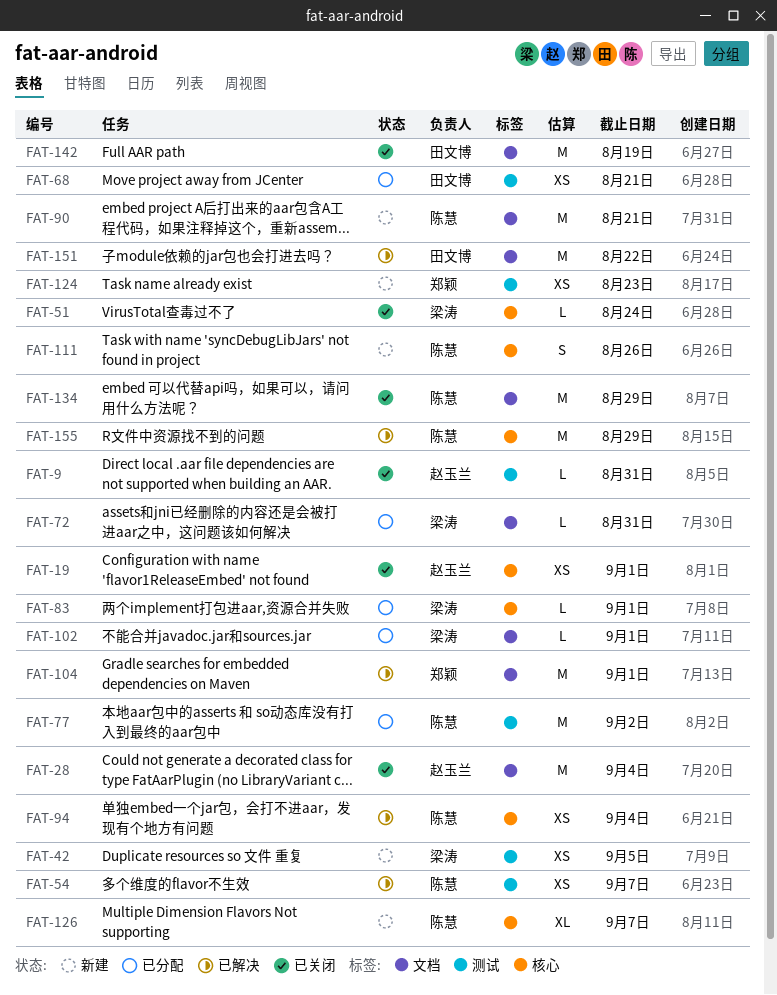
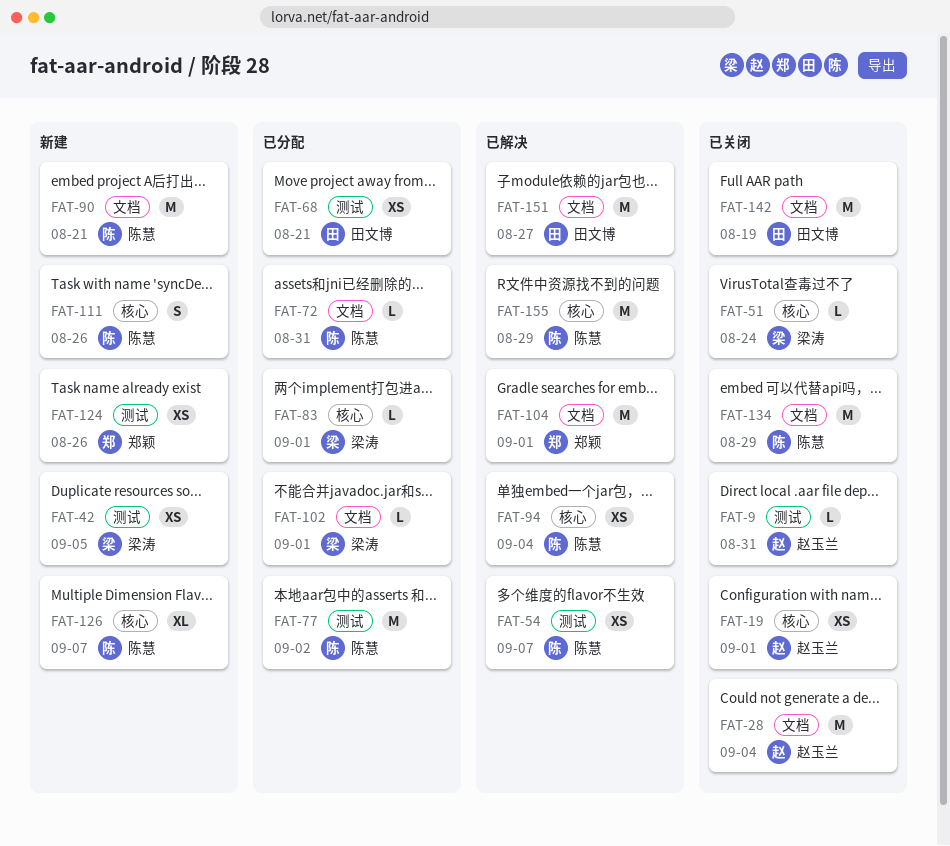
FAT-72, owner: 梁涛 -> 陈慧
FAT-124, due: Aug 23 -> Aug 26
FAT-151, due: Aug 22 -> Aug 27

